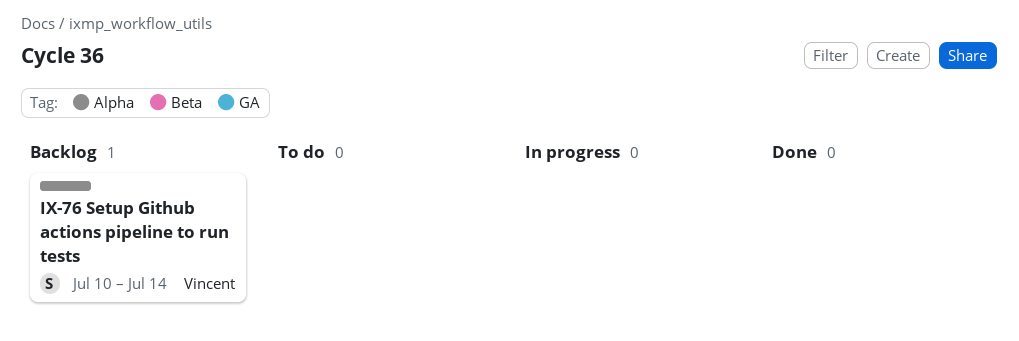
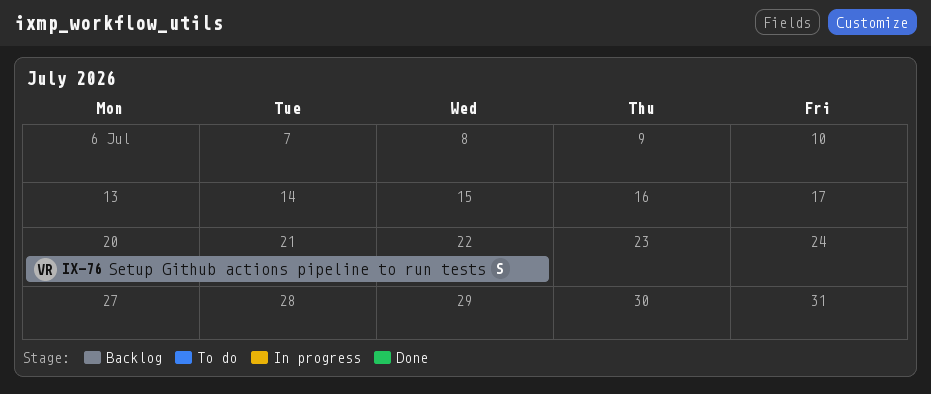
IX-76, start: Jul 10 -> Jul 20
IX-76, due: Jul 14 -> Jul 22

